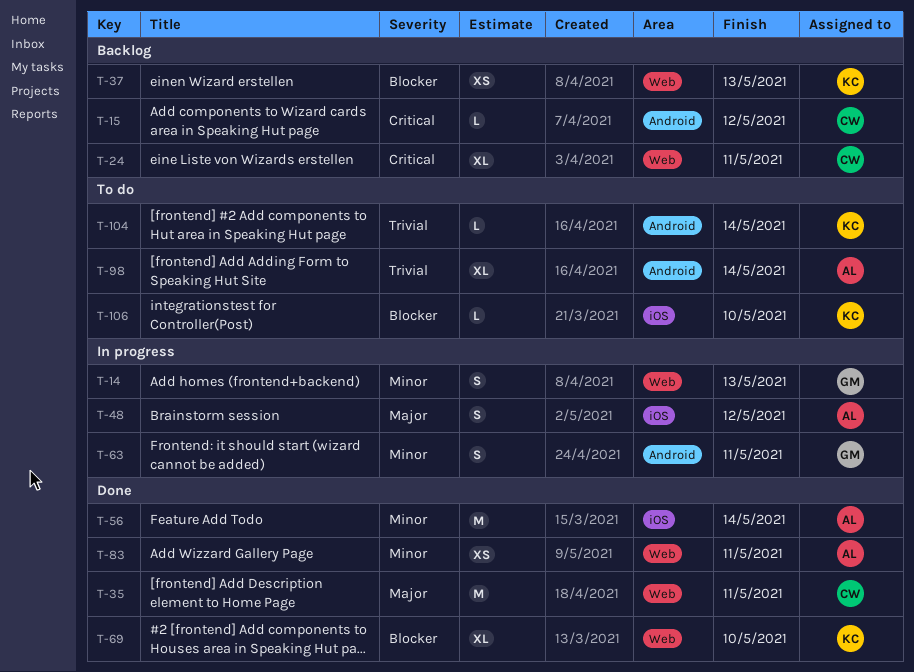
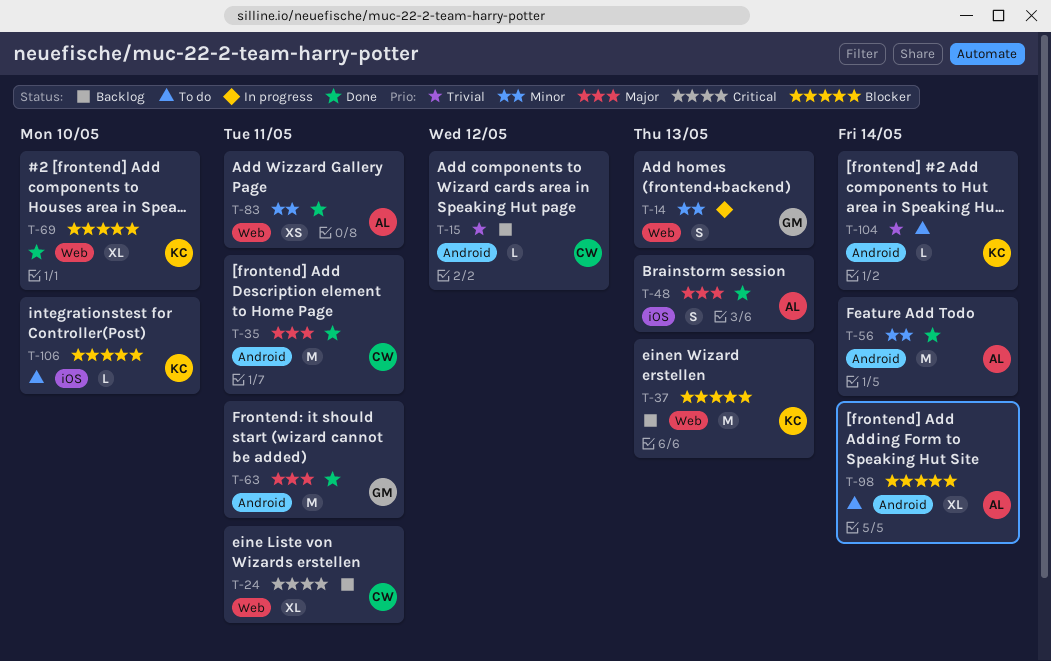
T-15, priority: Critical -> Trivial
T-35, label: Web -> Android
T-37, estimate: XS -> M
T-48, status: In progress -> Done
T-48, due: May 12 -> May 13
T-56, label: iOS -> Android
T-63, status: In progress -> Done
T-63, priority: Minor -> Major
T-63, estimate: S -> M
T-98, priority: Trivial -> Blocker

